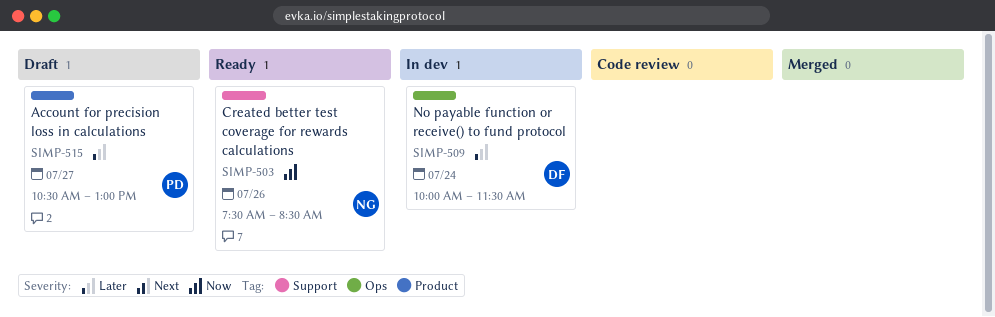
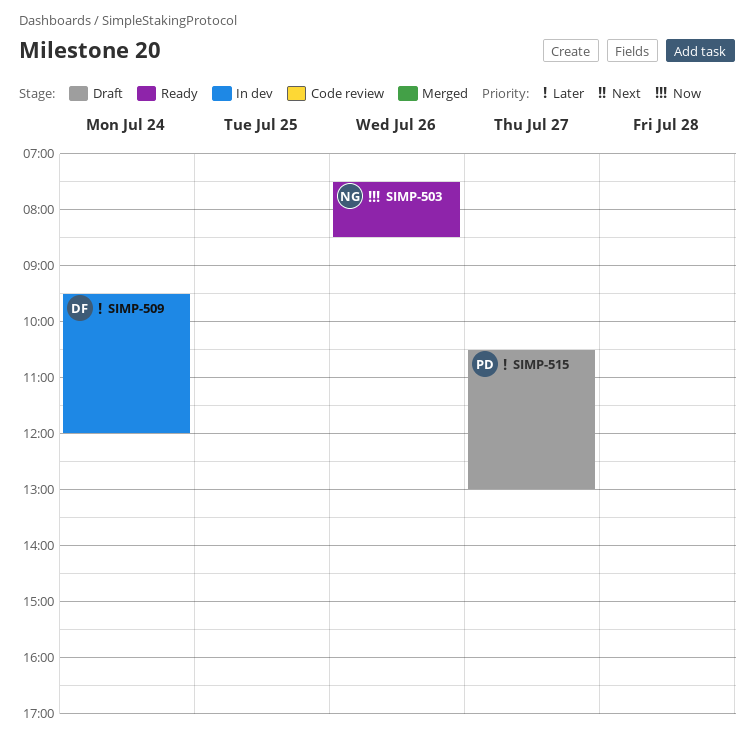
SIMP-509, begins: 10:00 -> 09:30
SIMP-509, ends: 11:30 -> 12:00

